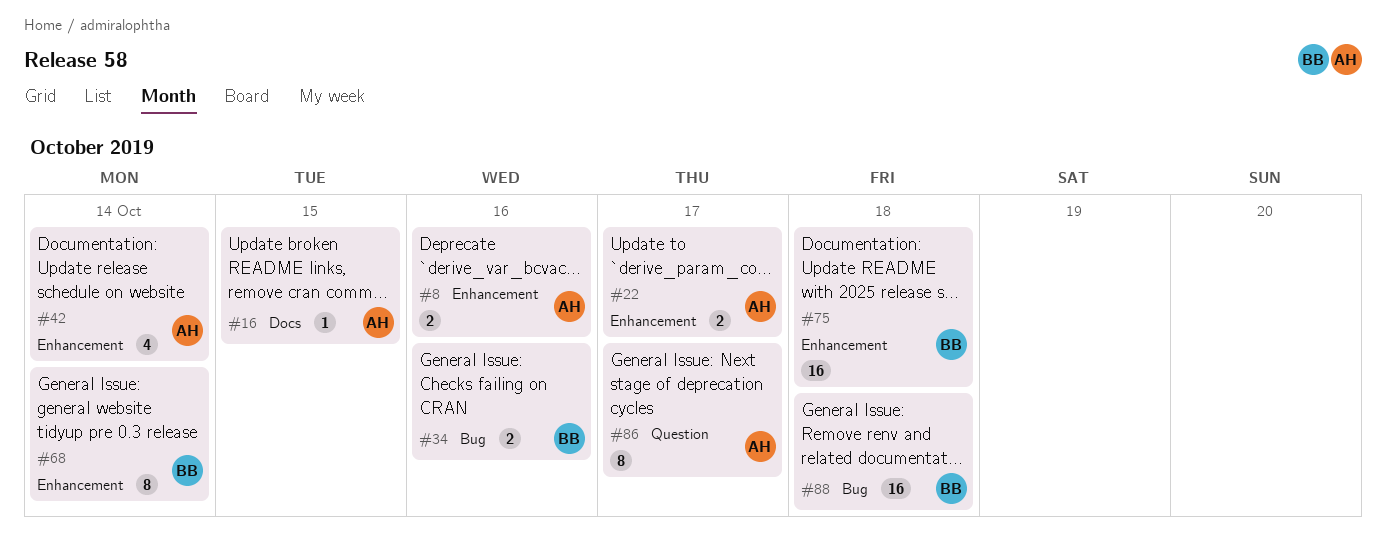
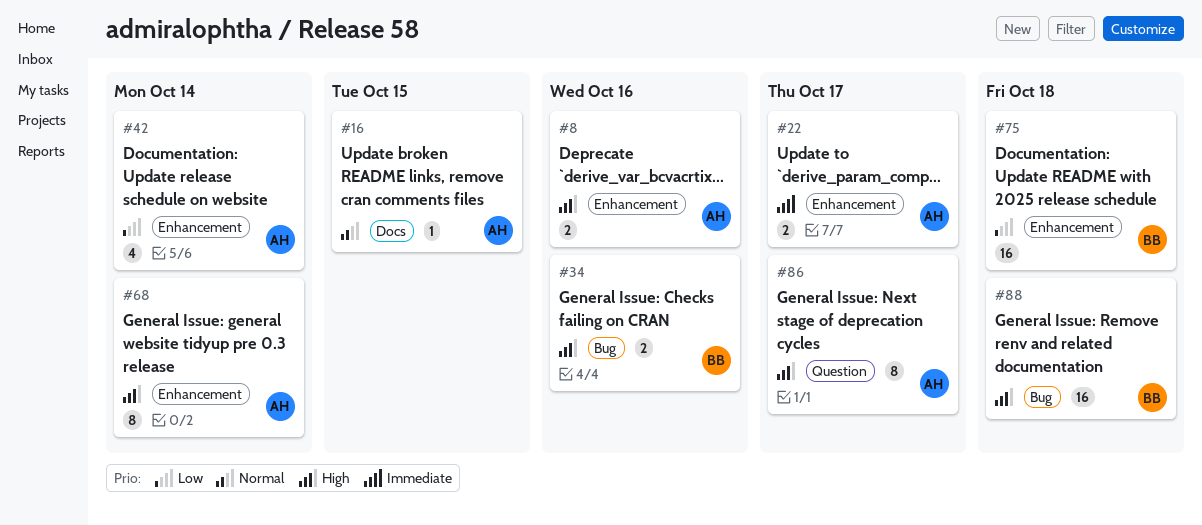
#68, owner: BB -> AH

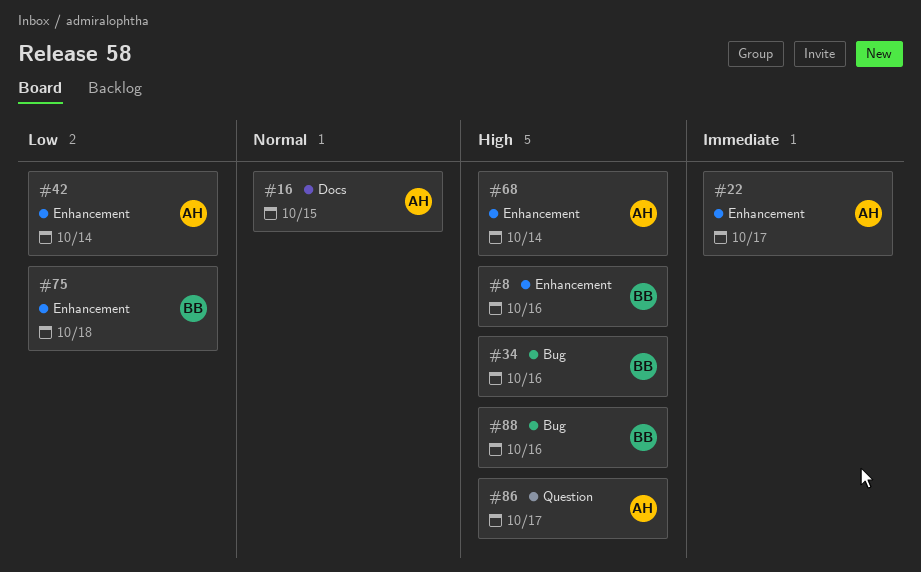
#8, owner: AH -> BB
#88, due: Oct 18 -> Oct 16

